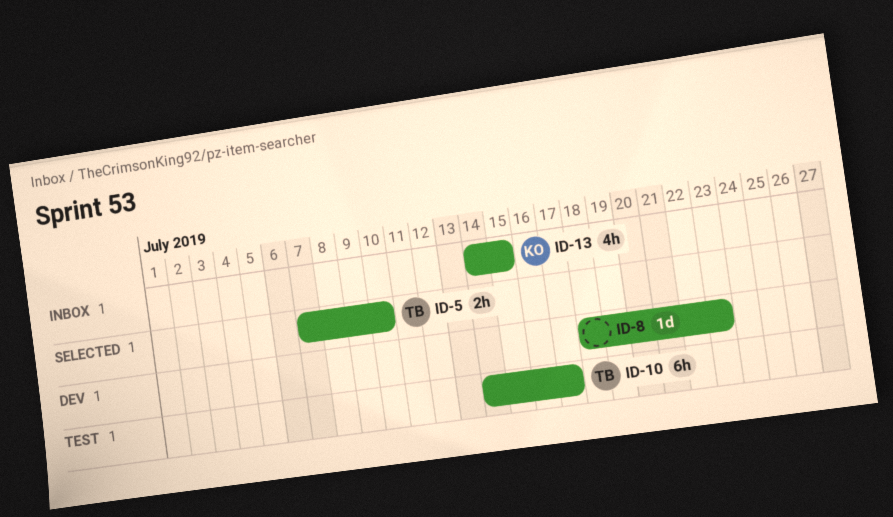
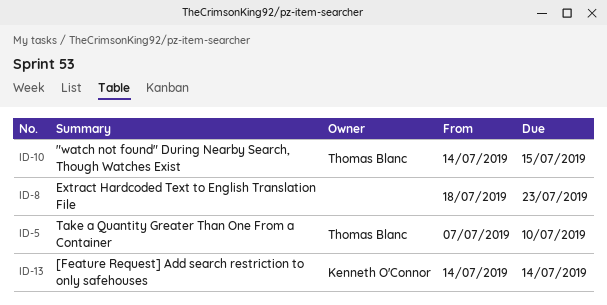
ID-10, due: Jul 17 -> Jul 15
ID-13, due: Jul 15 -> Jul 14

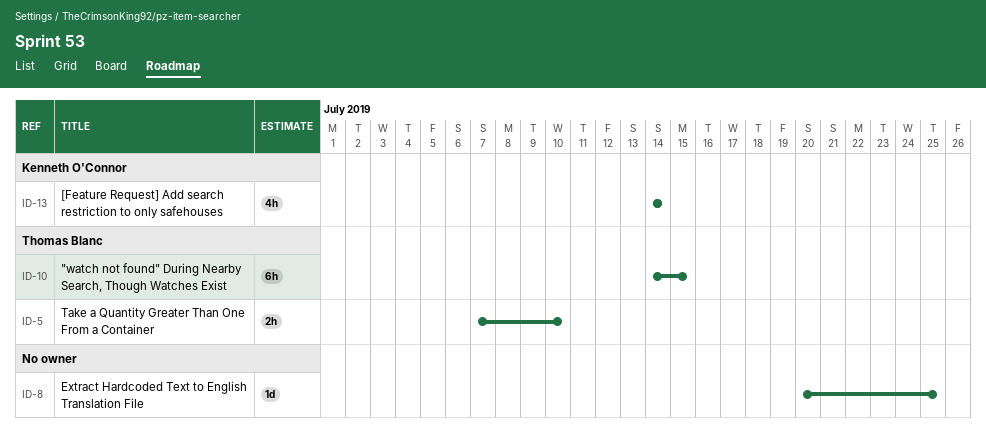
ID-8, start: Jul 18 -> Jul 20
ID-8, due: Jul 23 -> Jul 25

